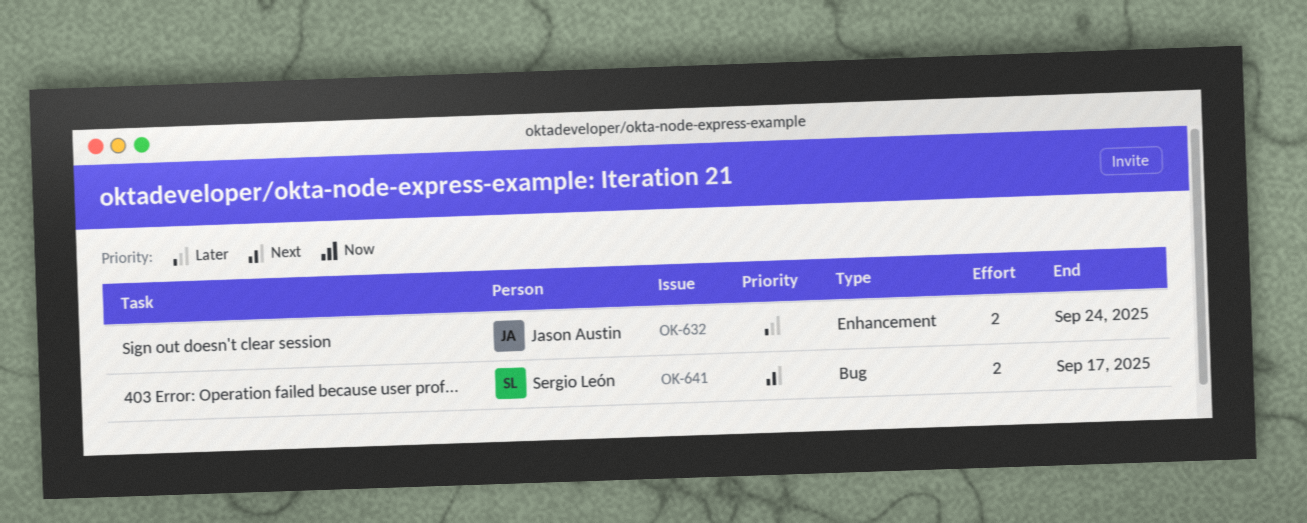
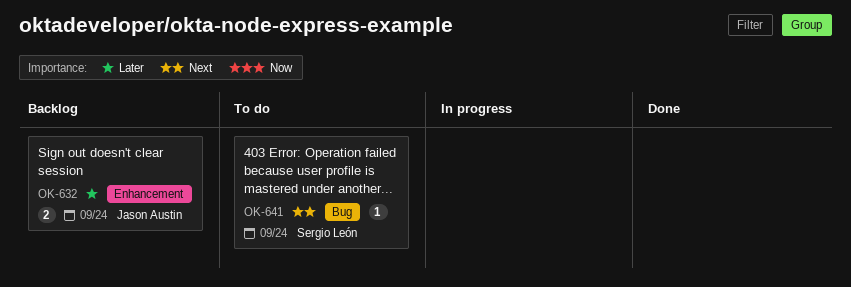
OK-641, estimate: 2 -> 1
OK-641, due: Sep 17 -> Sep 24

